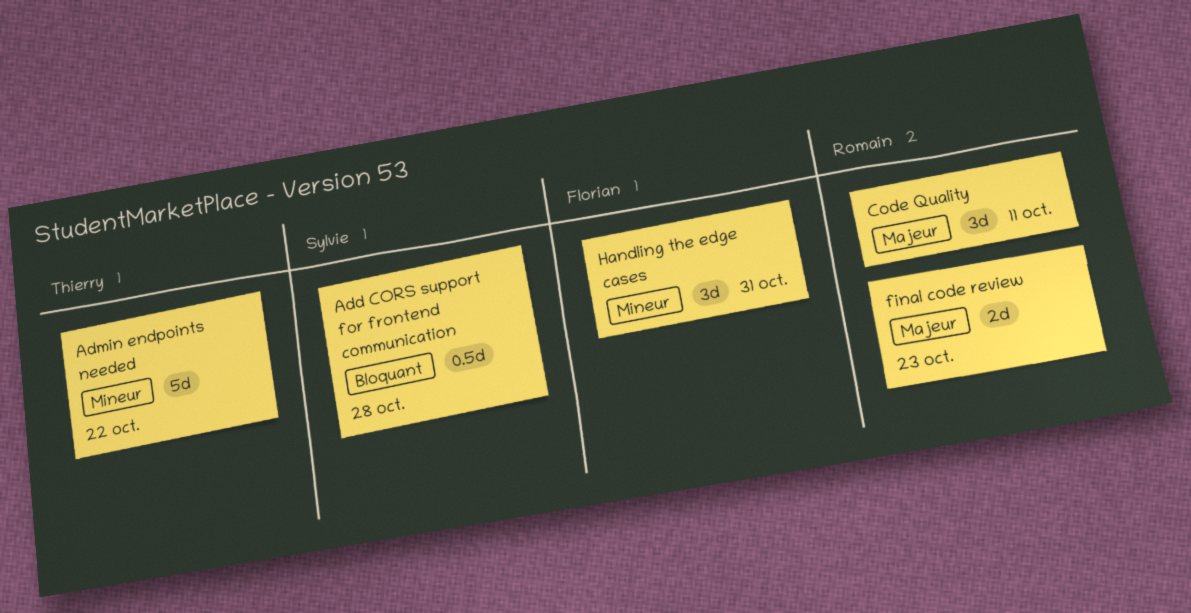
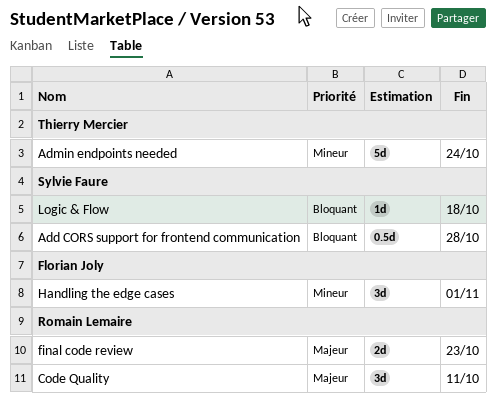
Admin endpoints needed, due: Oct 22 -> Oct 24
Handling the edge cases, due: Oct 31 -> Nov 1
Logic & Flow: none -> present

